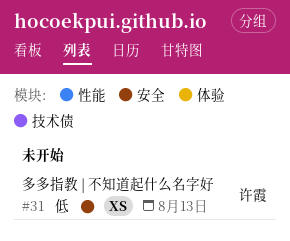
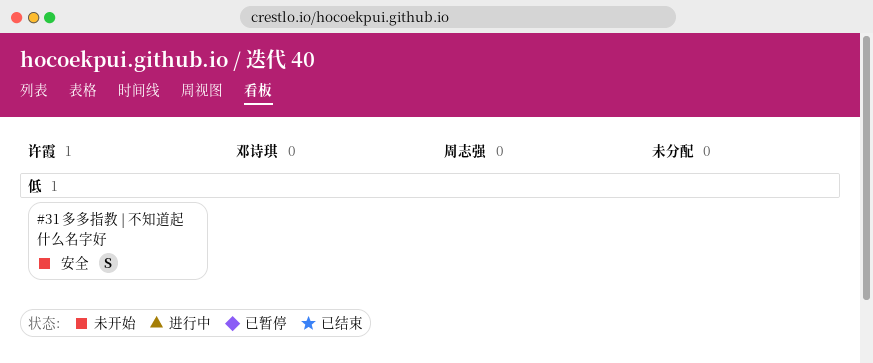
#31, estimate: XS -> S

